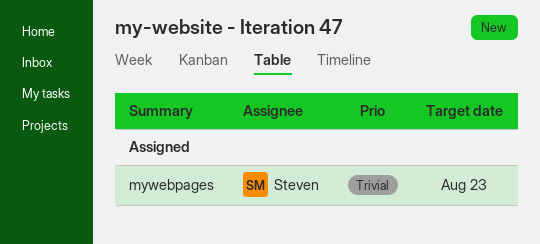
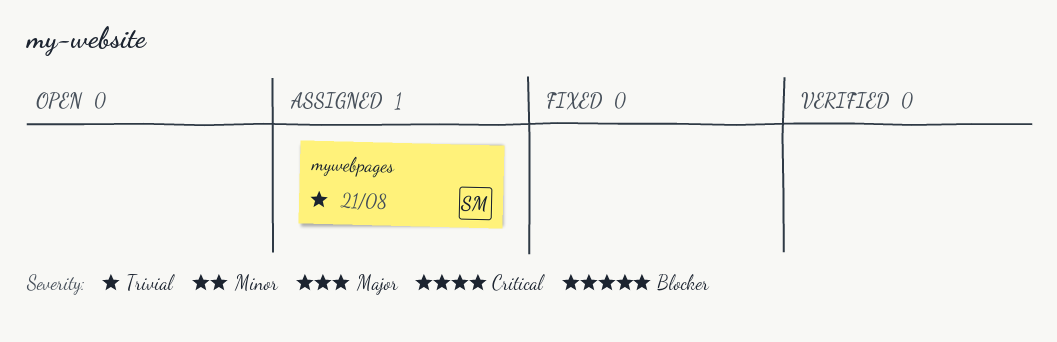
mywebpages, due: Aug 23 -> Aug 21

